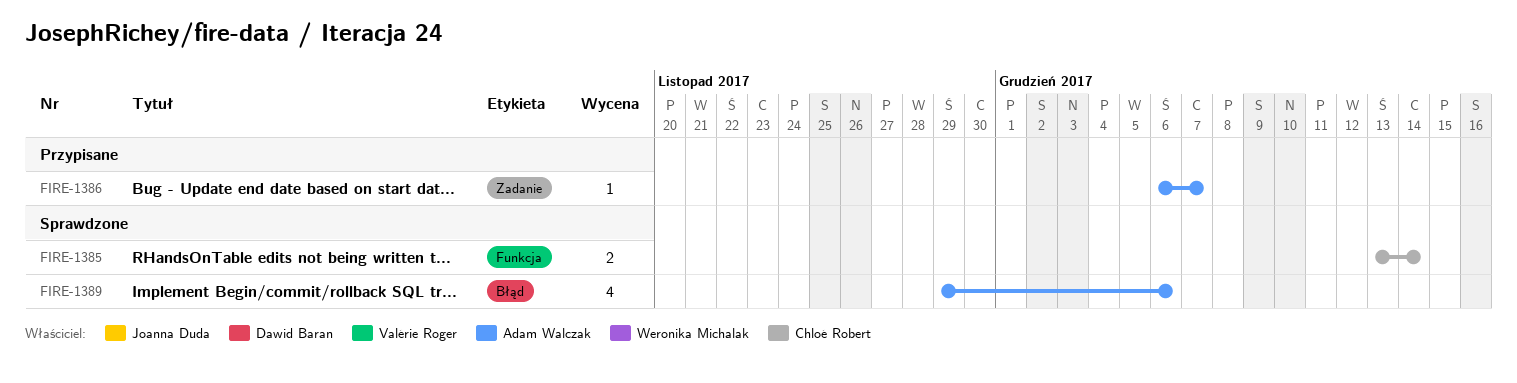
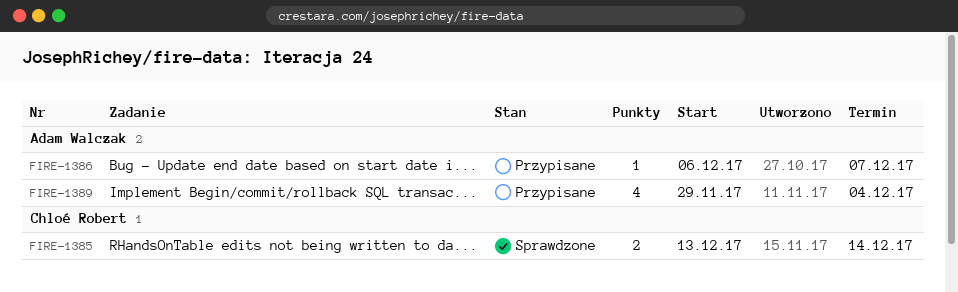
FIRE-1389, status: Sprawdzone -> Przypisane
FIRE-1389, due: Dec 6 -> Dec 4

